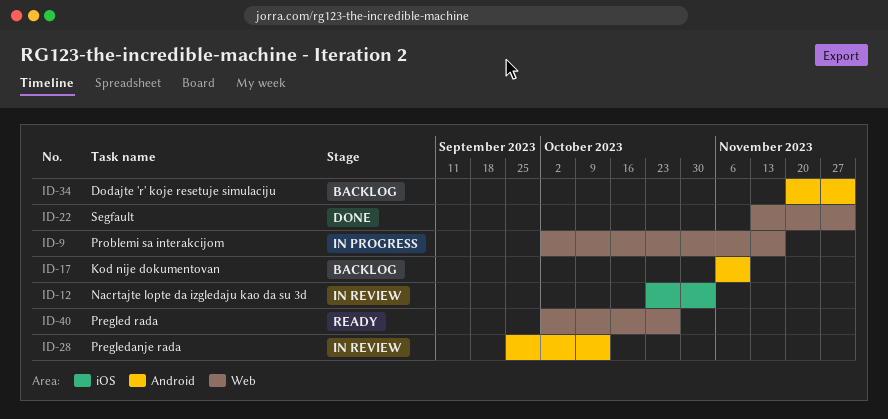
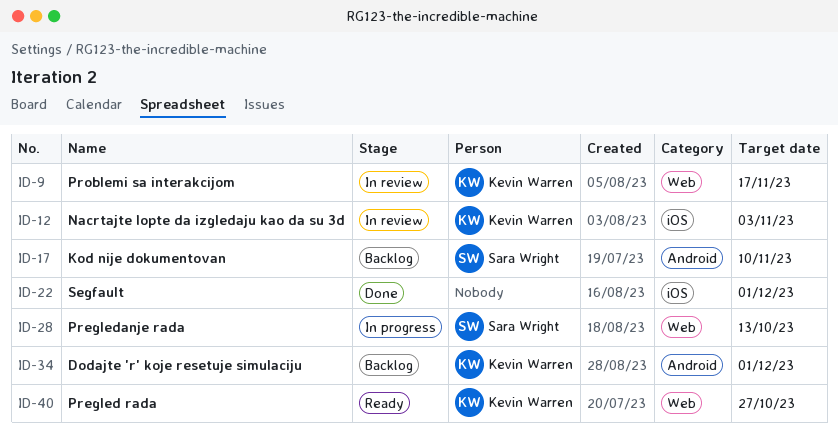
ID-9, status: In progress -> In review
ID-22, label: Web -> iOS
ID-28, status: In review -> In progress
ID-28, label: Android -> Web

